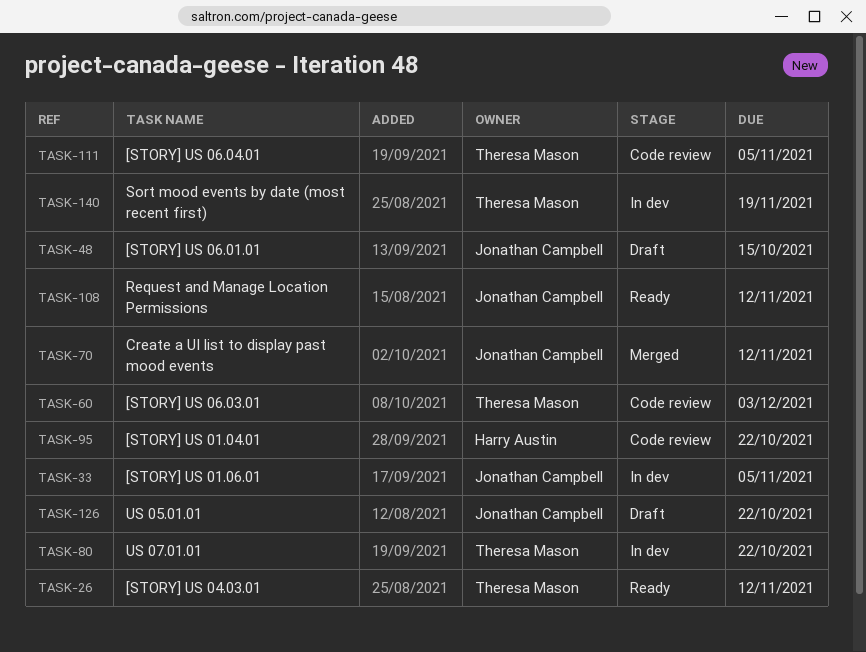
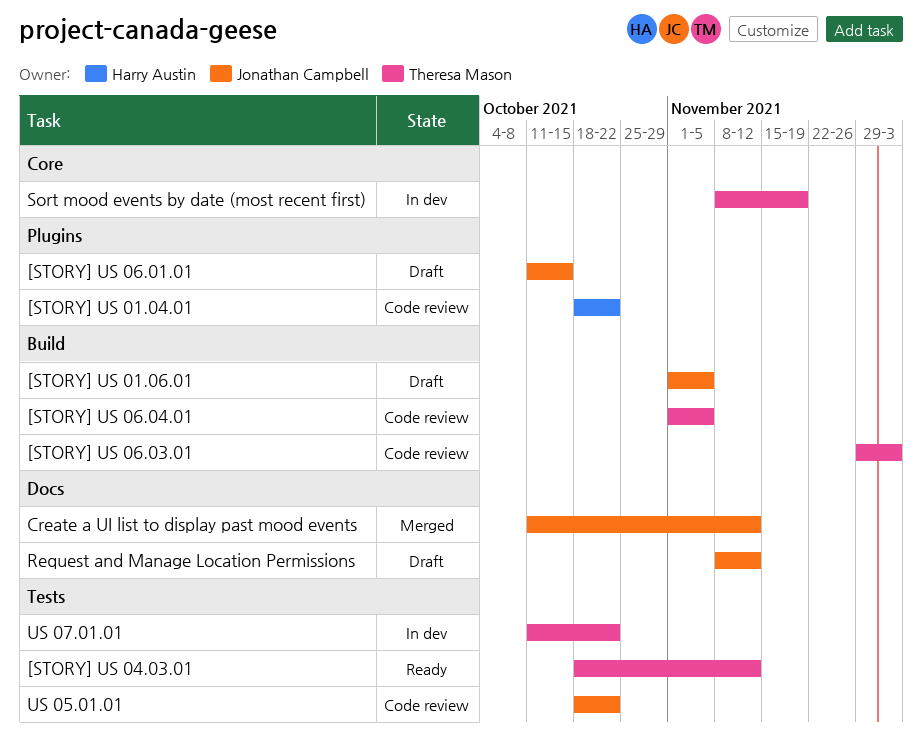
[STORY] US 01.06.01, status: In dev -> Draft
Request and Manage Location Permissions, status: Ready -> Draft
US 05.01.01, status: Draft -> Code review

